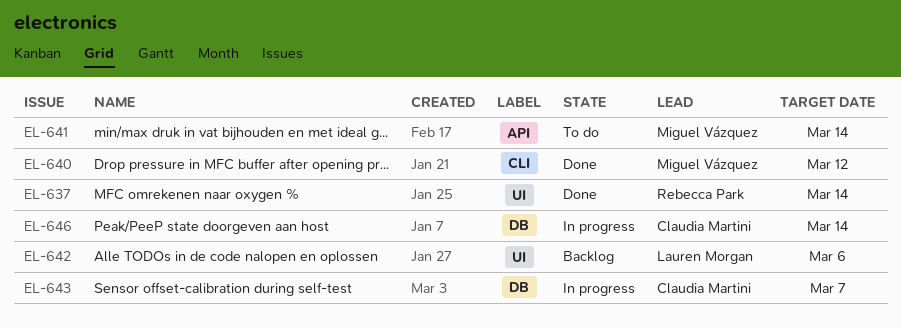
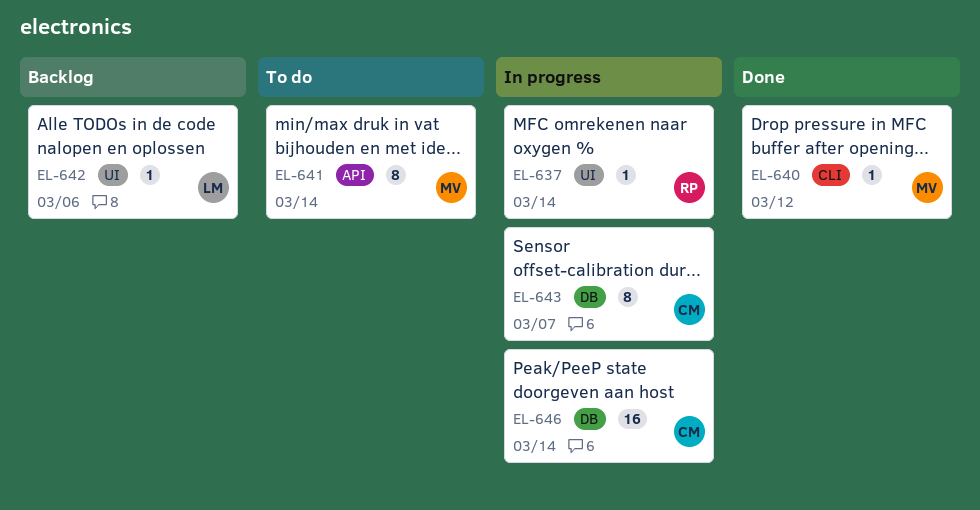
EL-637, status: Done -> In progress

